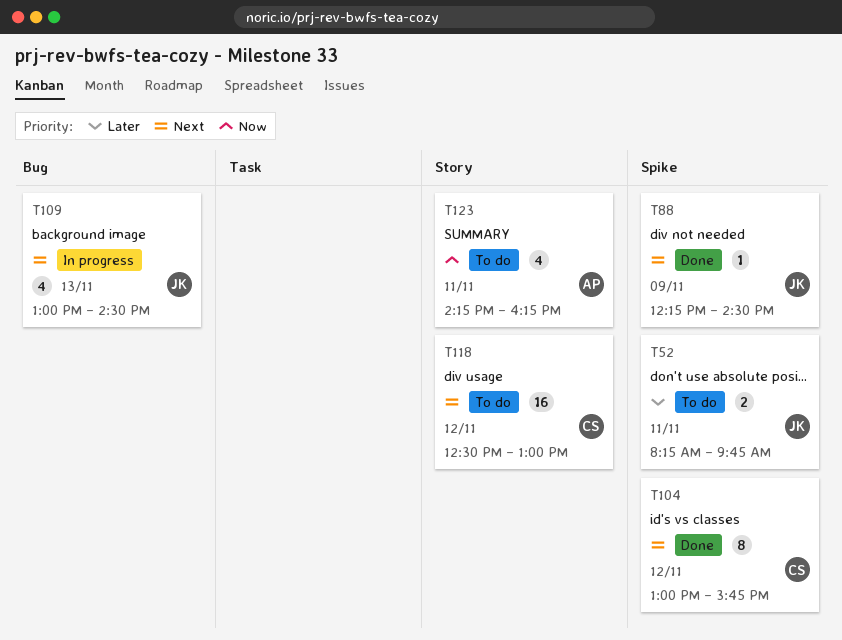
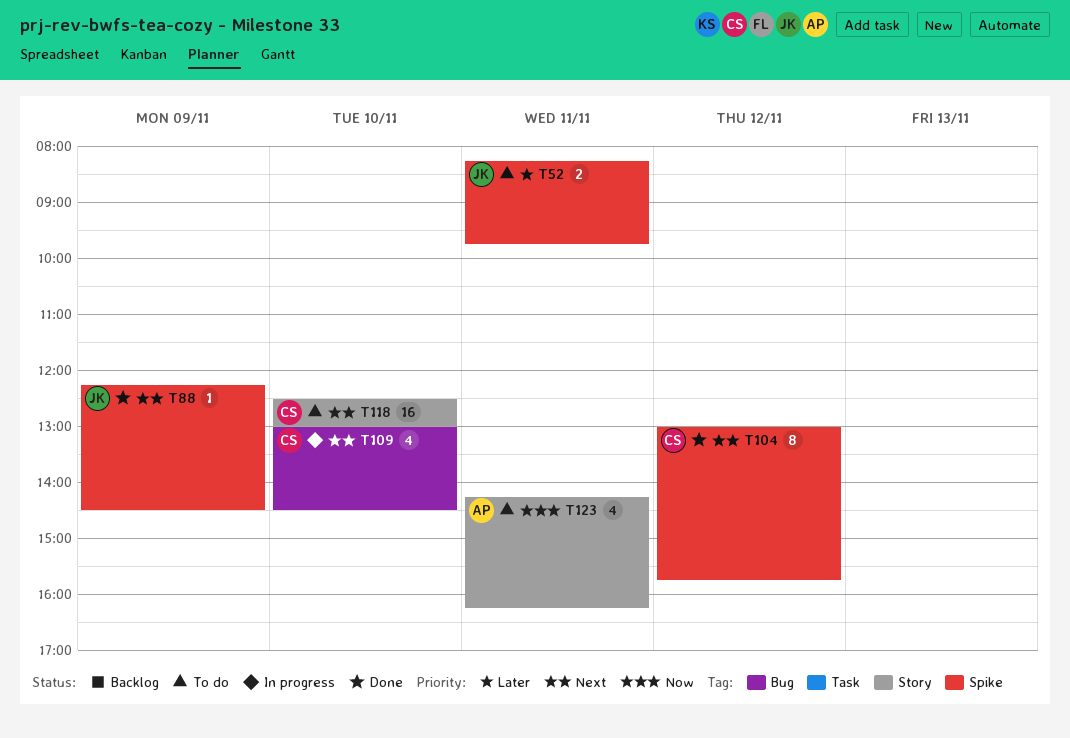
T109, owner: JK -> CS
T109, day: Nov 13 -> Nov 10
T118, day: Nov 12 -> Nov 10

